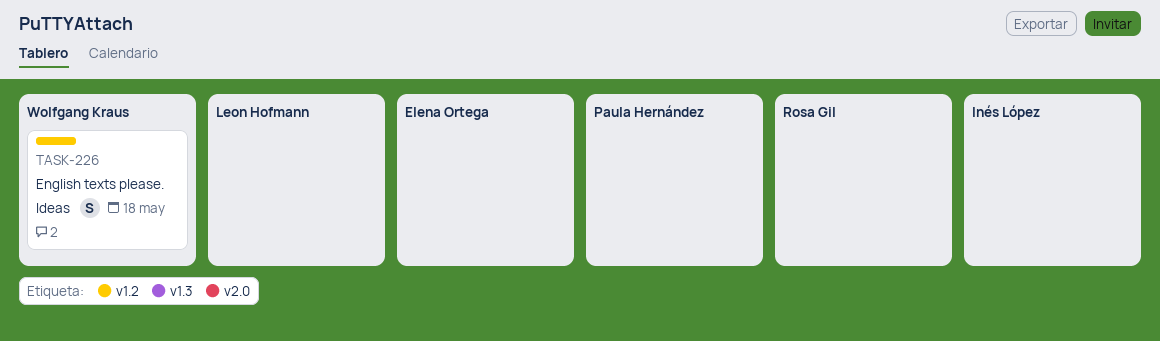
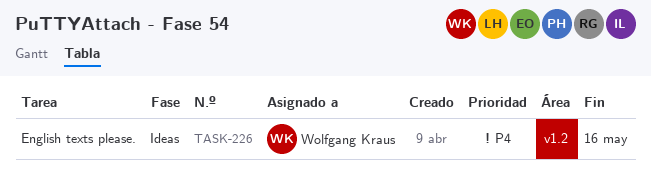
TASK-226, due: May 18 -> May 16

